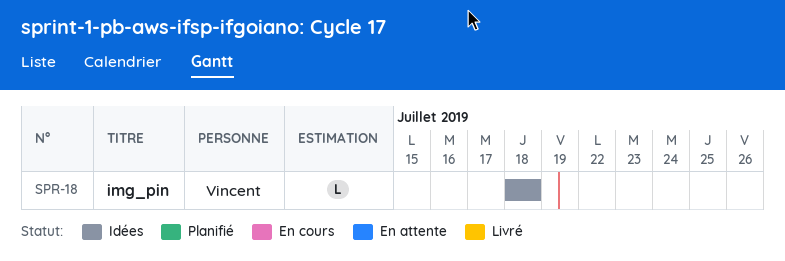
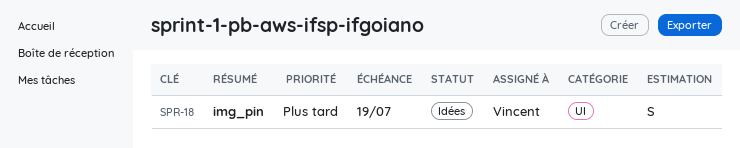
SPR-18, estimate: L -> S
SPR-18, due: Jul 18 -> Jul 19

